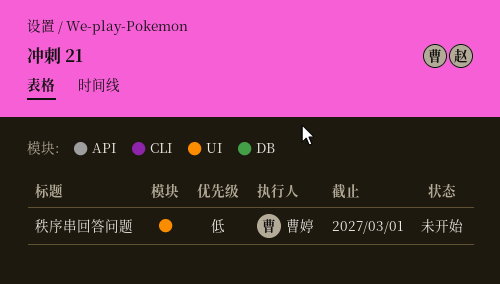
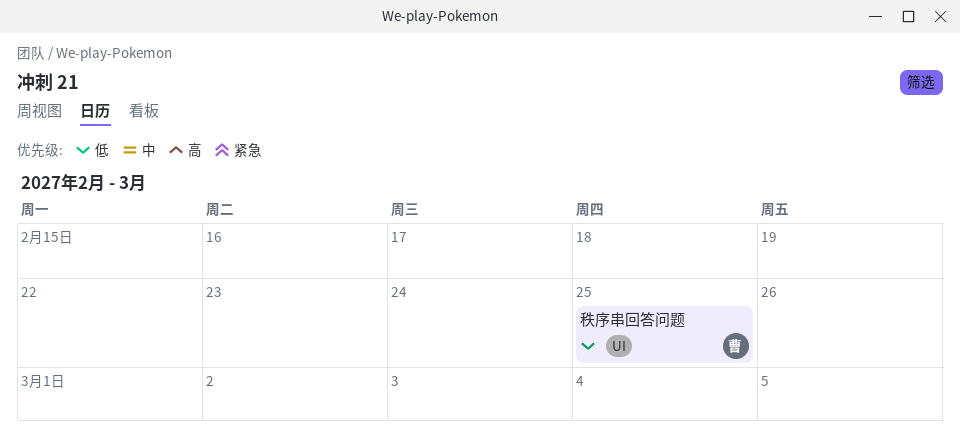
秩序串回答问题, due: Mar 1 -> Feb 25

